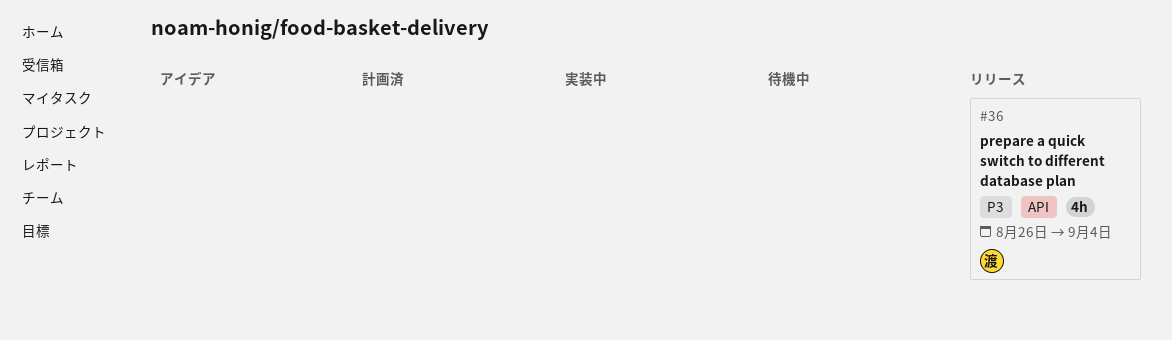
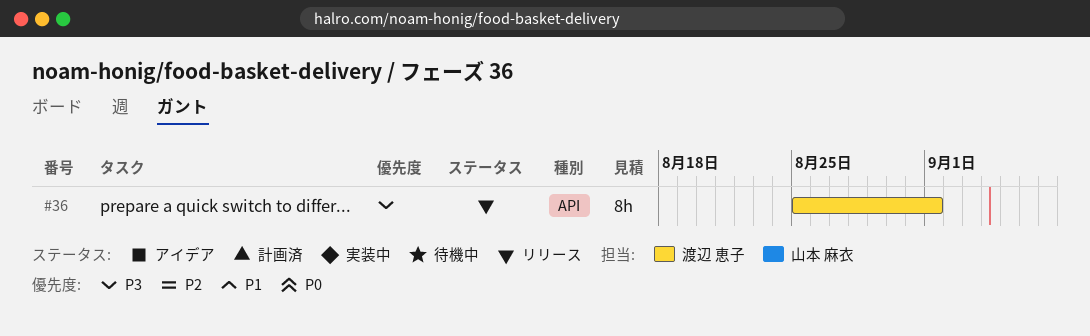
#36, estimate: 4h -> 8h
#36, start: Aug 26 -> Aug 25
#36, due: Sep 4 -> Sep 1

